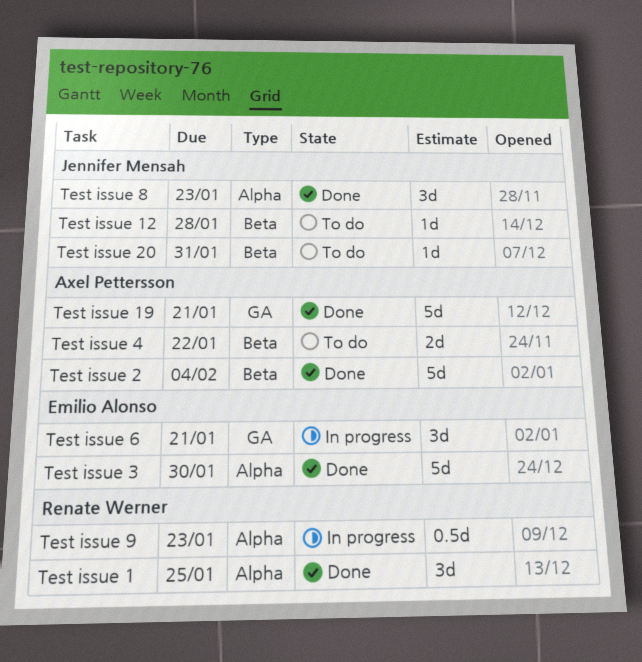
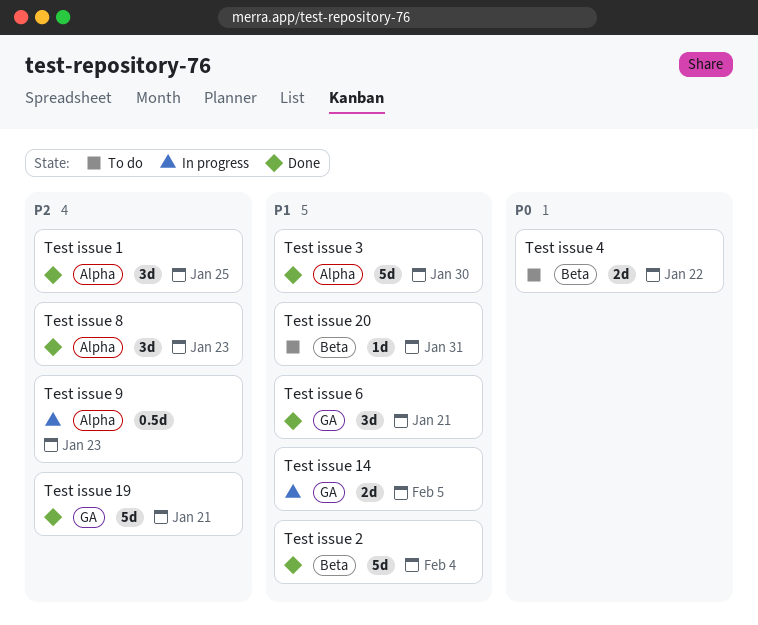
Test issue 12: present -> none
Test issue 14: none -> present
Test issue 6, status: In progress -> Done

